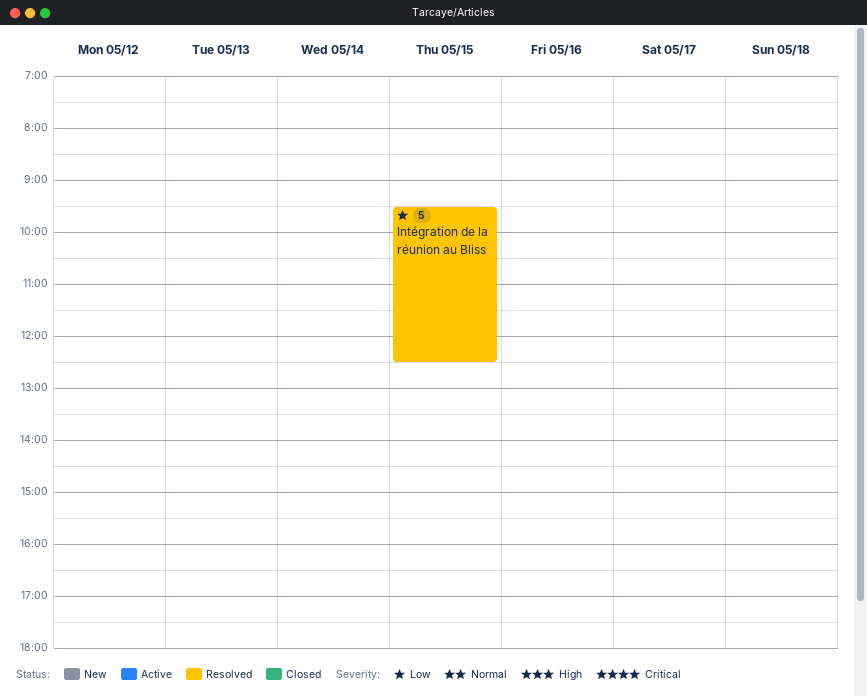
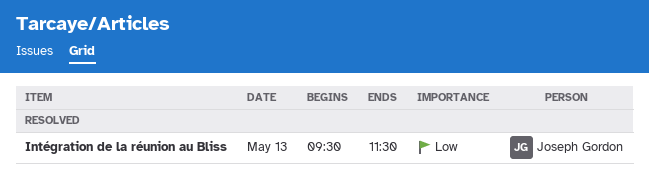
Intégration de la réunion au Bliss, day: May 15 -> May 13
Intégration de la réunion au Bliss, ends: 12:30 -> 11:30

